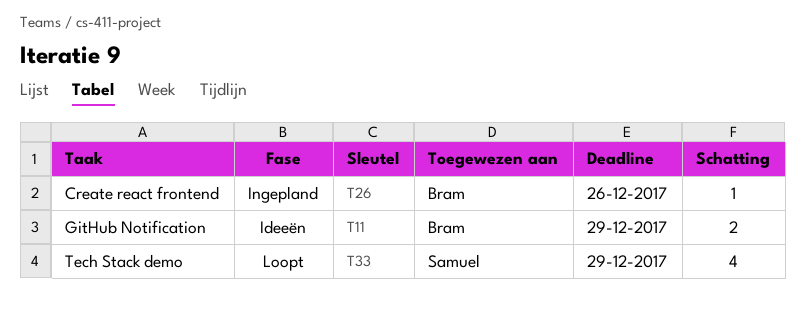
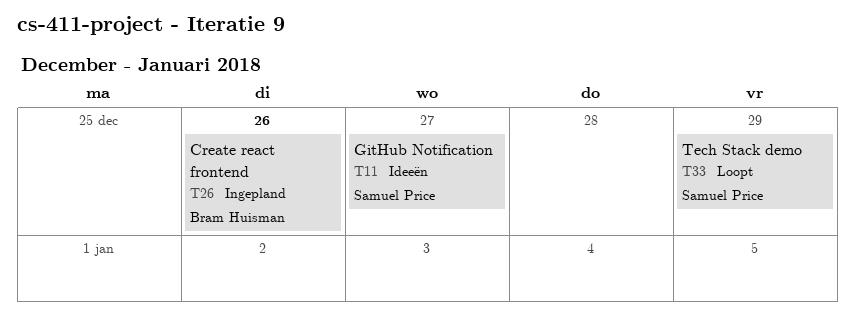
T11, owner: Bram Huisman -> Samuel Price
T11, due: Dec 29 -> Dec 27

